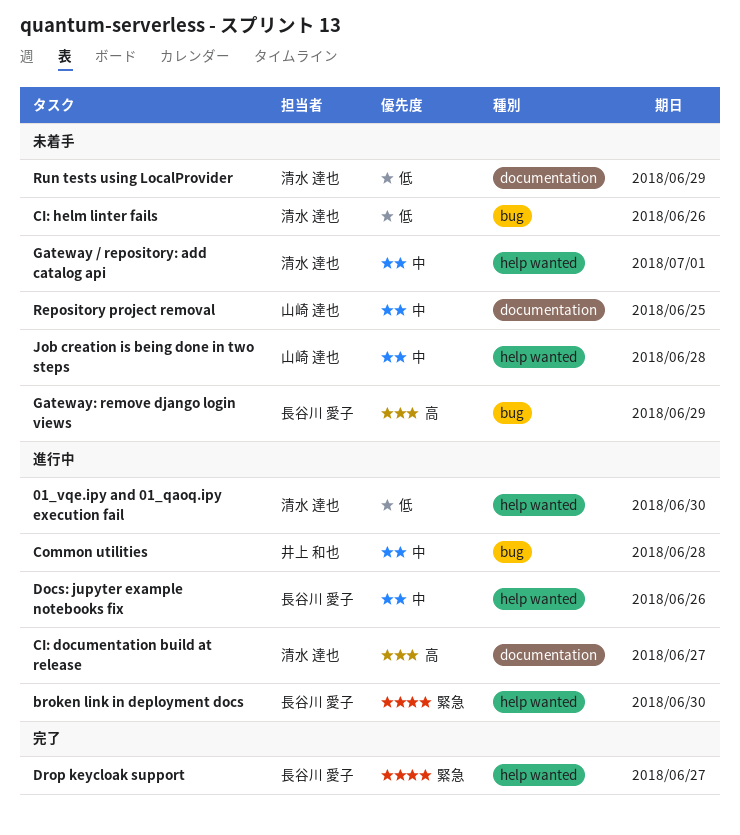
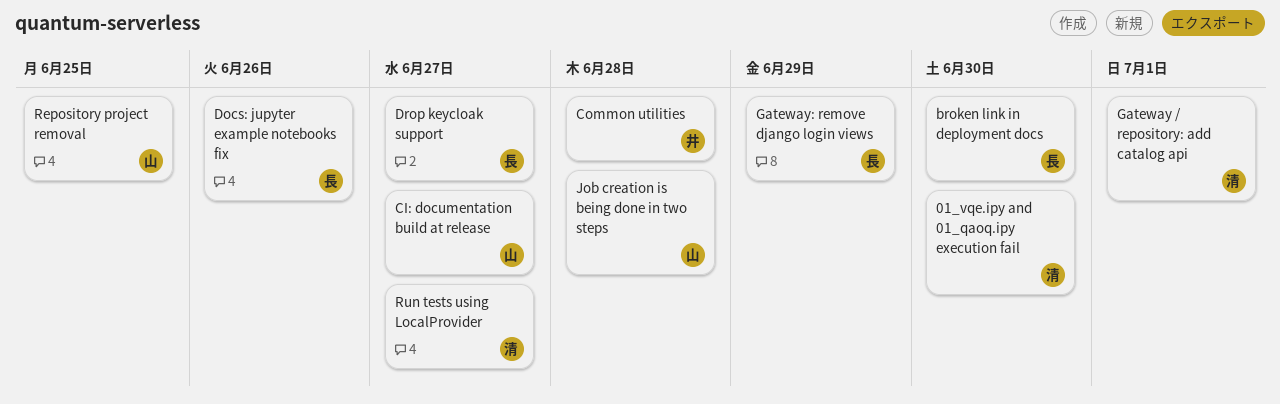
CI: documentation build at release, owner: 清水 達也 -> 山崎 達也
CI: helm linter fails: present -> none
Run tests using LocalProvider, due: Jun 29 -> Jun 27

